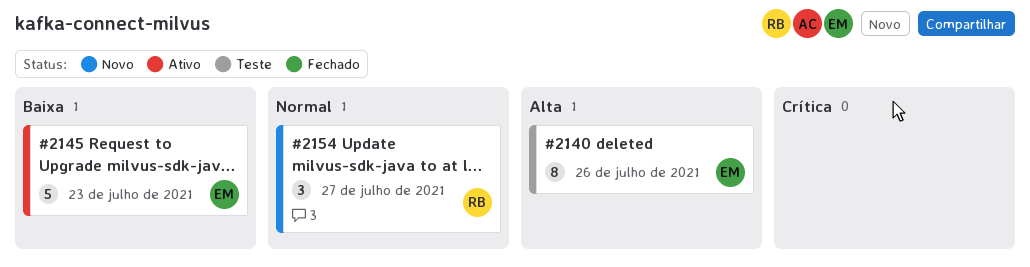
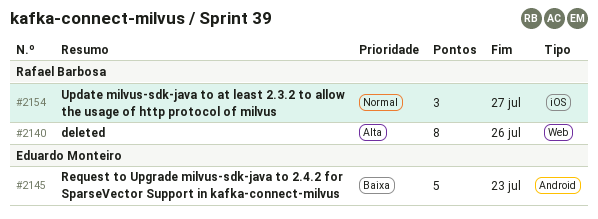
#2140, owner: Eduardo Monteiro -> Rafael Barbosa

